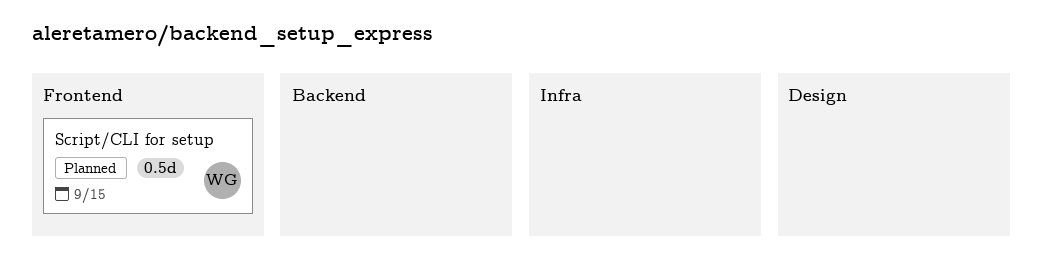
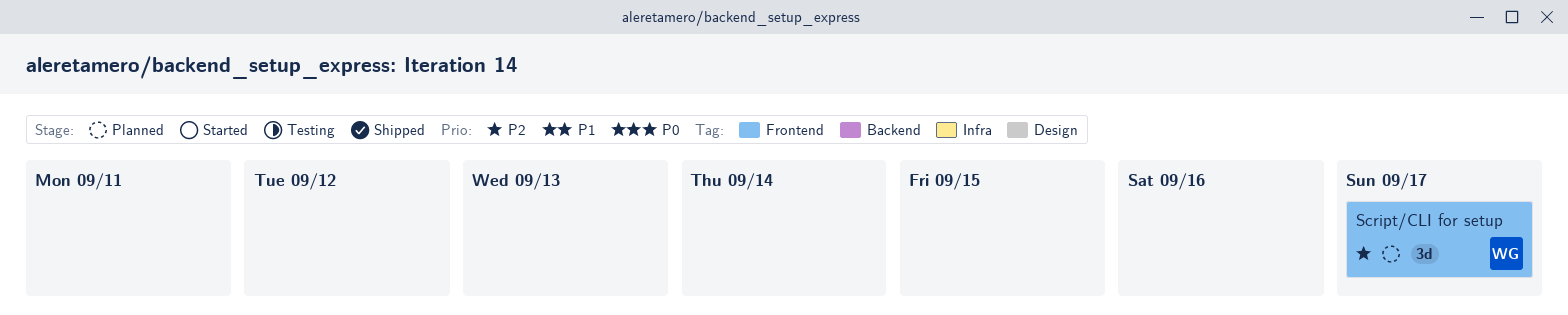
Script/CLI for setup, estimate: 0.5d -> 3d
Script/CLI for setup, due: Sep 15 -> Sep 17

